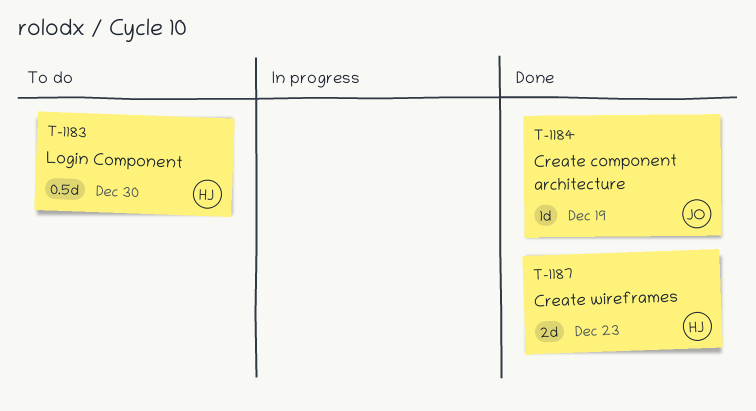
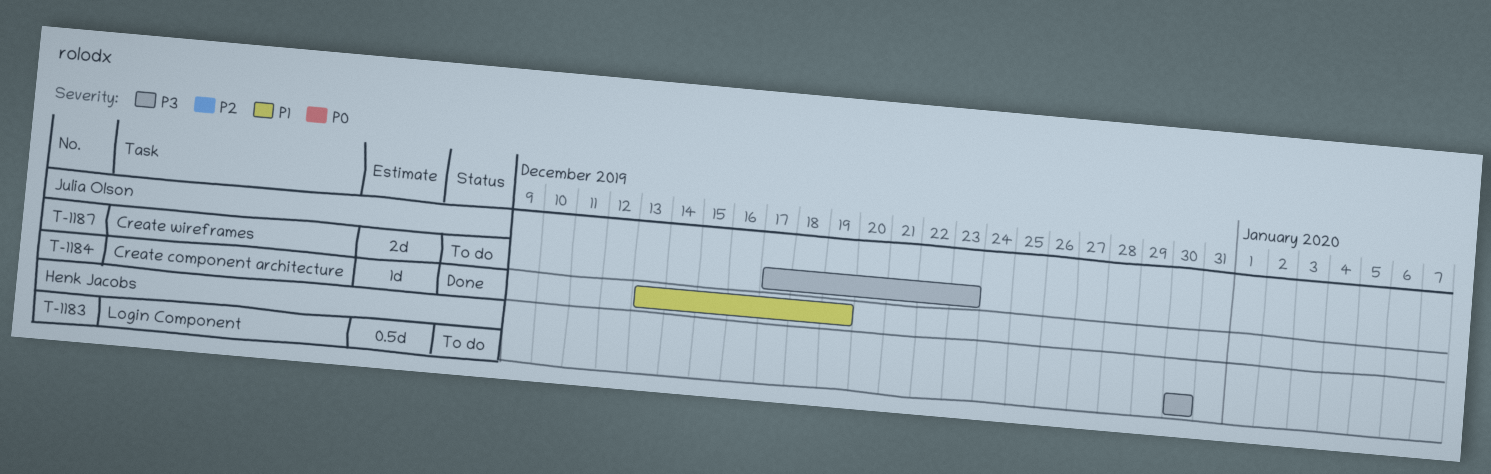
T-1187, status: Done -> To do
T-1187, owner: Henk Jacobs -> Julia Olson

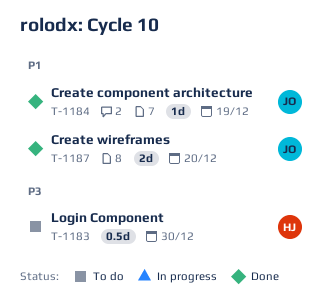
T-1187, status: To do -> Done
T-1187, priority: P3 -> P1
T-1187, due: Dec 23 -> Dec 20

